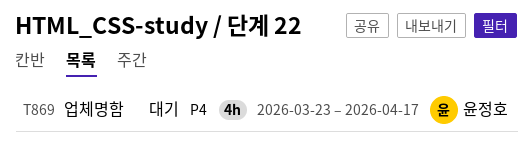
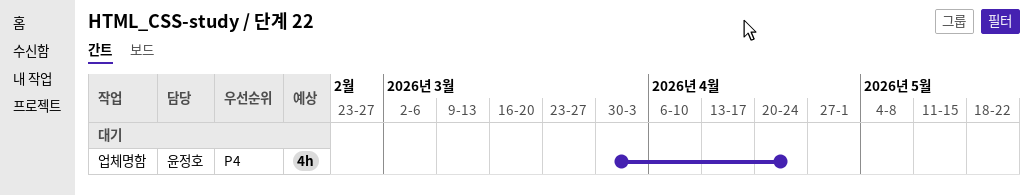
업체명함, start: Mar 23 -> Mar 30
업체명함, due: Apr 17 -> Apr 24

